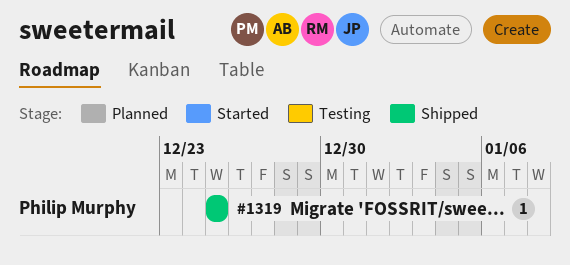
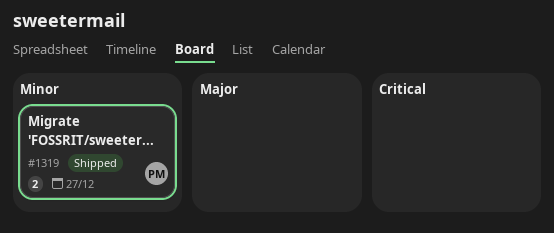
#1319, estimate: 1 -> 2
#1319, due: Dec 25 -> Dec 27

